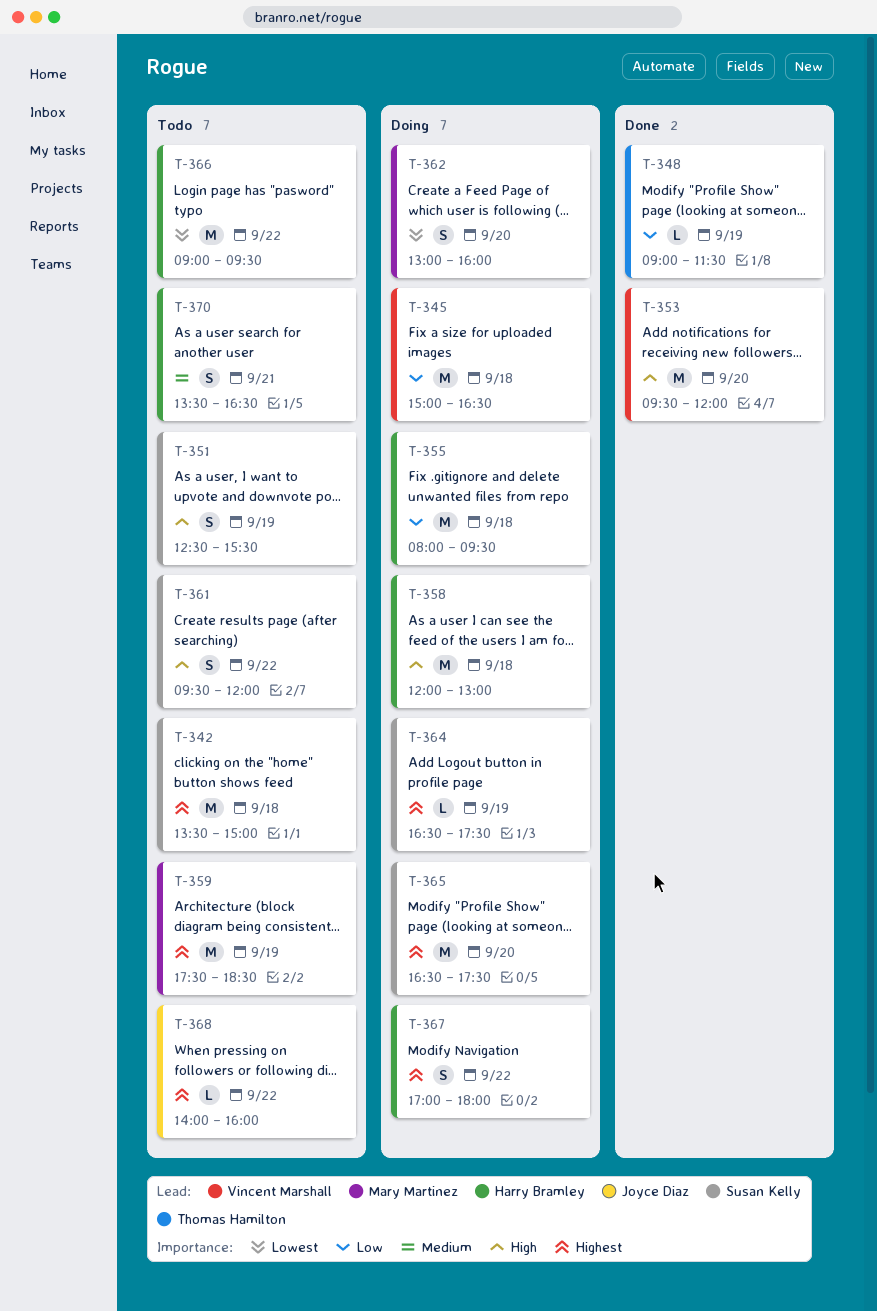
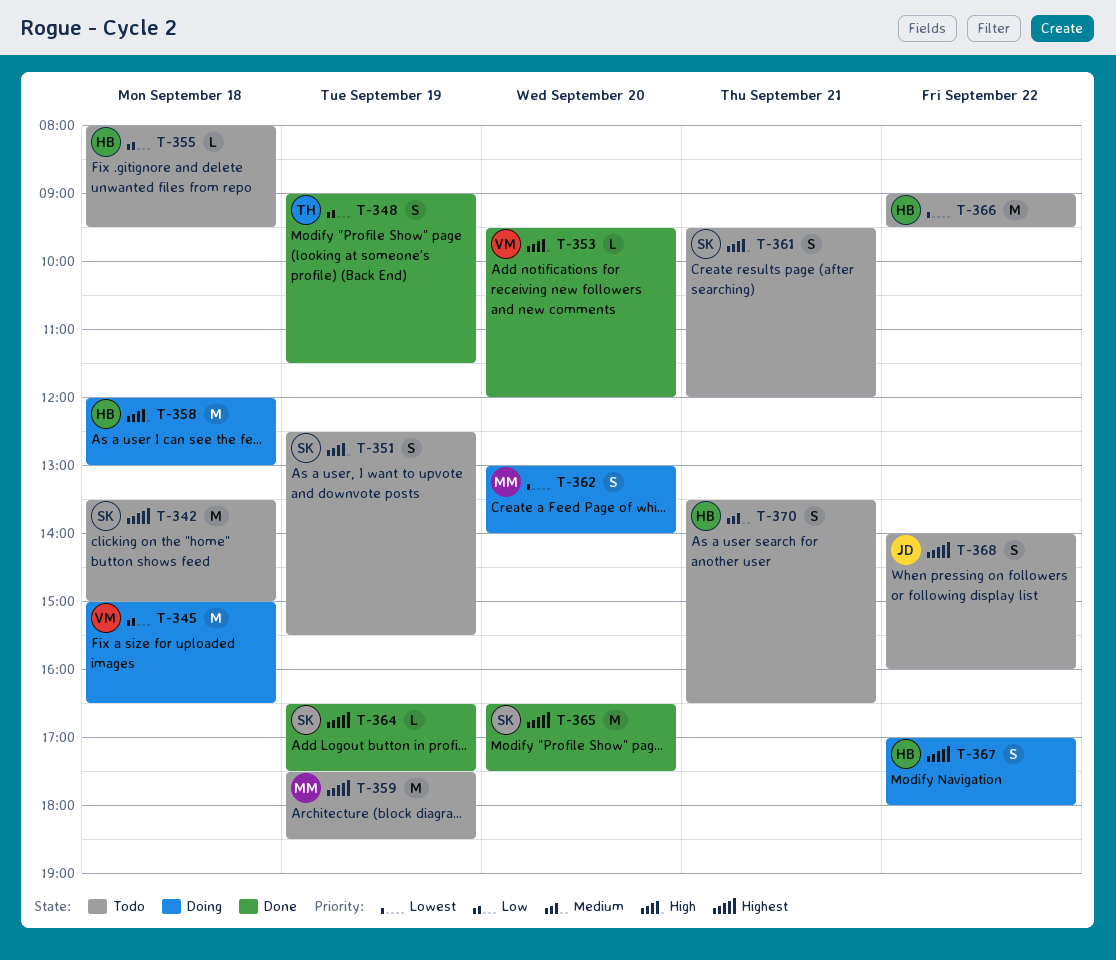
T-348, estimate: L -> S
T-353, estimate: M -> L
T-355, status: Doing -> Todo
T-355, estimate: M -> L
T-361, day: Sep 22 -> Sep 21
T-362, ends: 16:00 -> 14:00
T-364, status: Doing -> Done
T-365, status: Doing -> Done
T-368, estimate: L -> S

